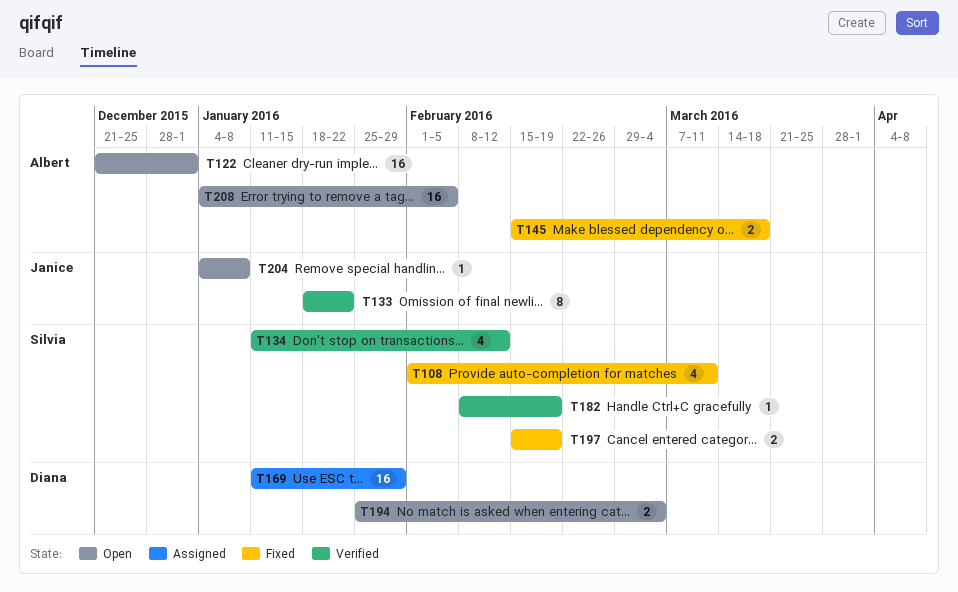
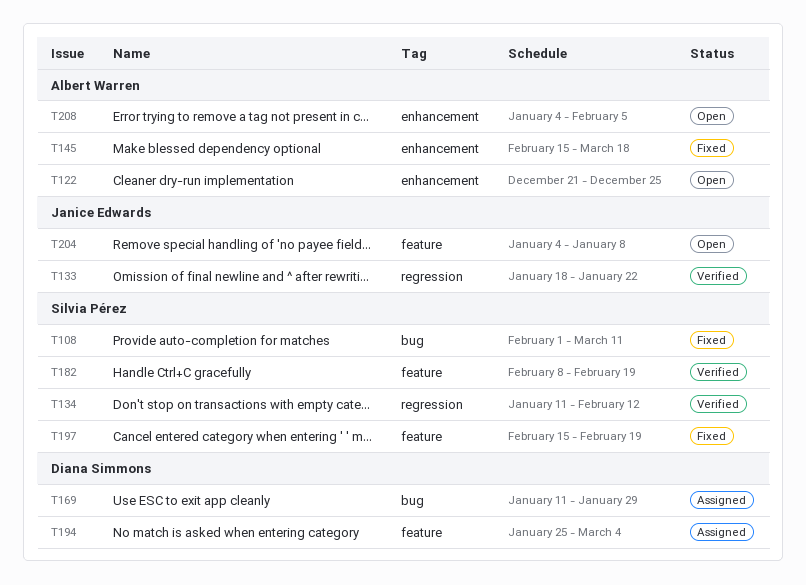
T122, due: Jan 1 -> Dec 25
T194, status: Open -> Assigned

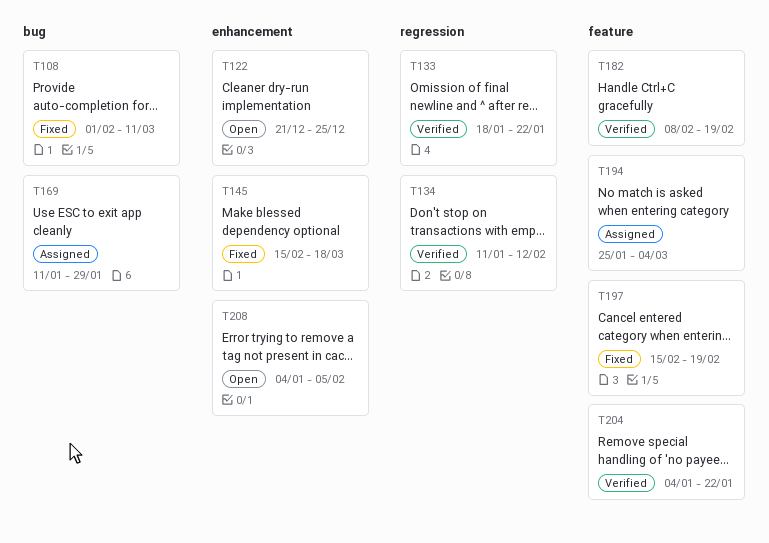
T204, status: Open -> Verified
T204, due: Jan 8 -> Jan 22

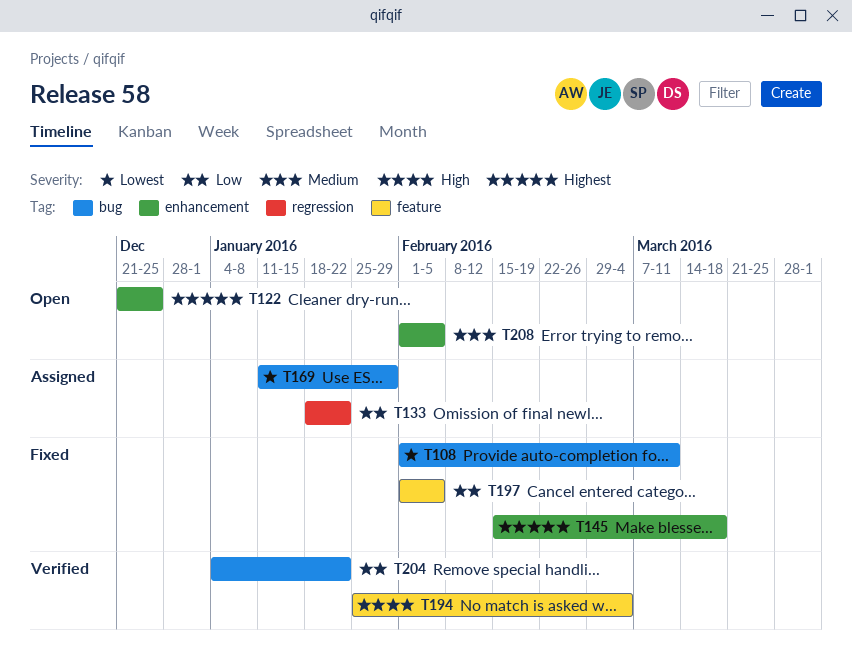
T133, status: Verified -> Assigned
T134: present -> none
T182: present -> none
T194, status: Assigned -> Verified
T197, start: Feb 15 -> Feb 1
T197, due: Feb 19 -> Feb 5
T204, label: feature -> bug
T208, start: Jan 4 -> Feb 1

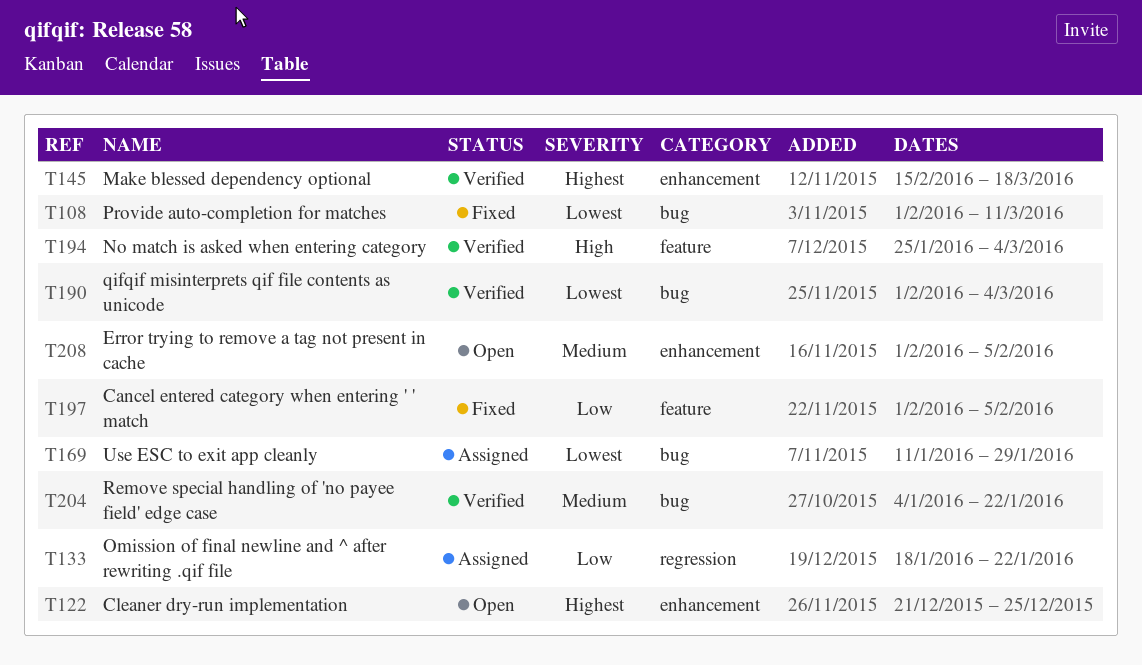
T145, status: Fixed -> Verified
T190: none -> present
T204, priority: Low -> Medium

